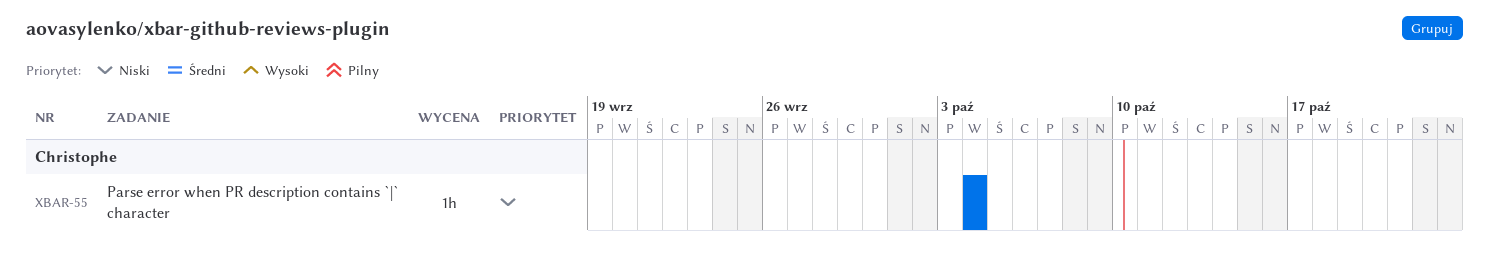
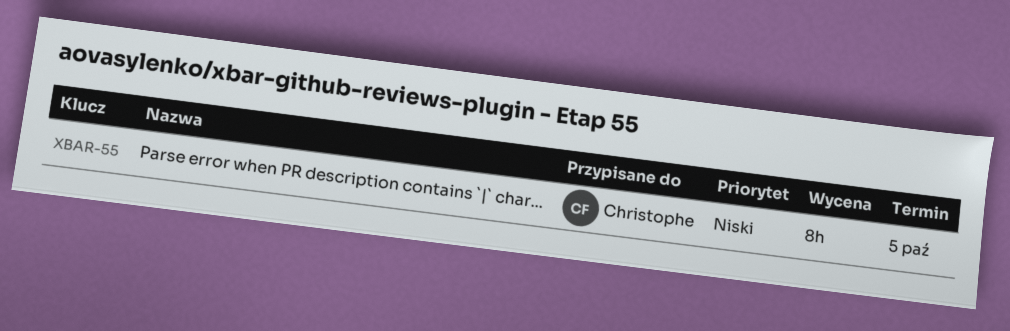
XBAR-55, estimate: 1h -> 8h
XBAR-55, due: Oct 4 -> Oct 5

